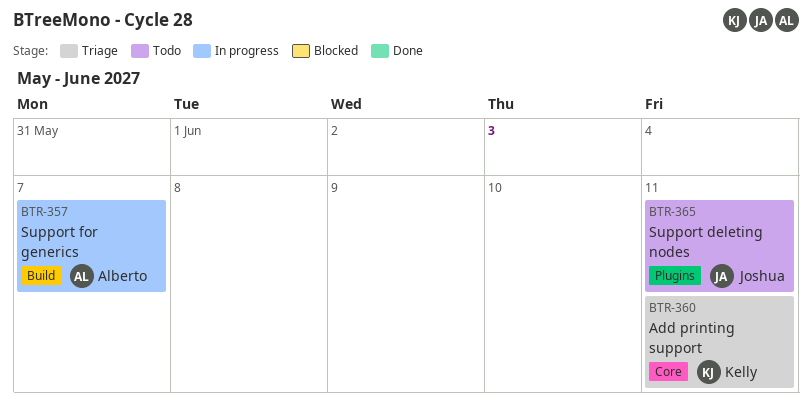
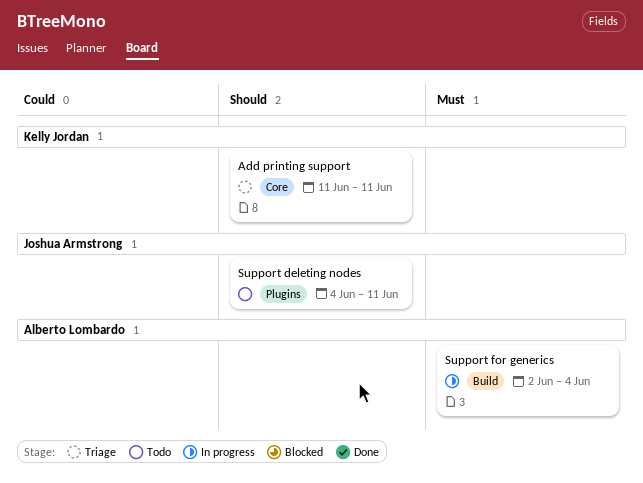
Support for generics, due: Jun 7 -> Jun 4

